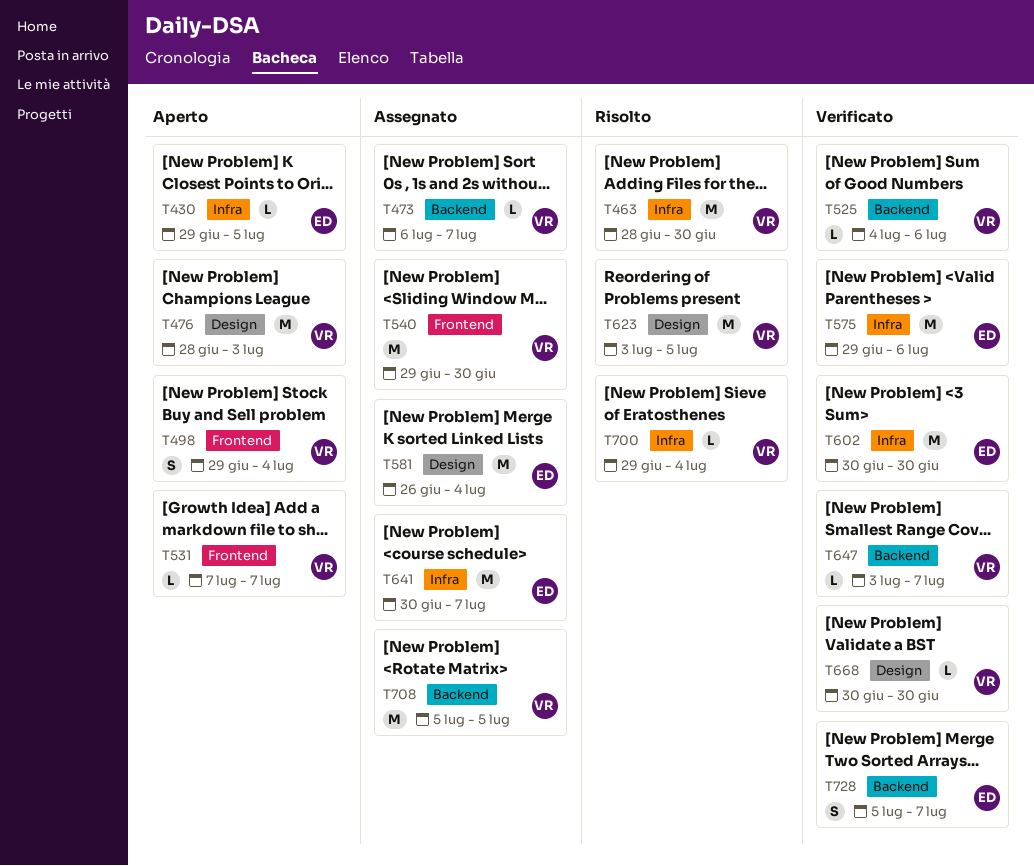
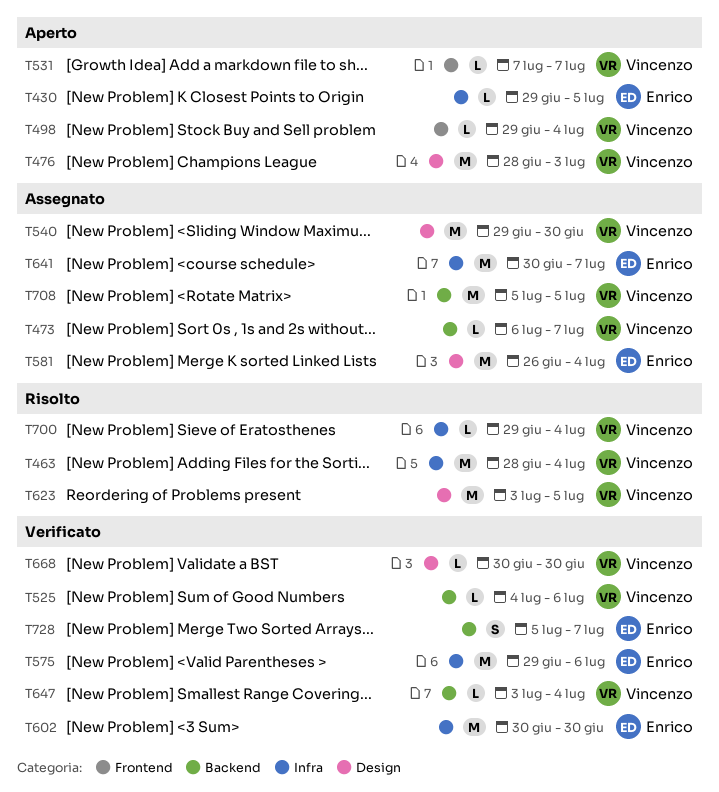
T463, due: Jun 30 -> Jul 4
T498, estimate: S -> L
T540, label: Frontend -> Design
T647, due: Jul 7 -> Jul 4

